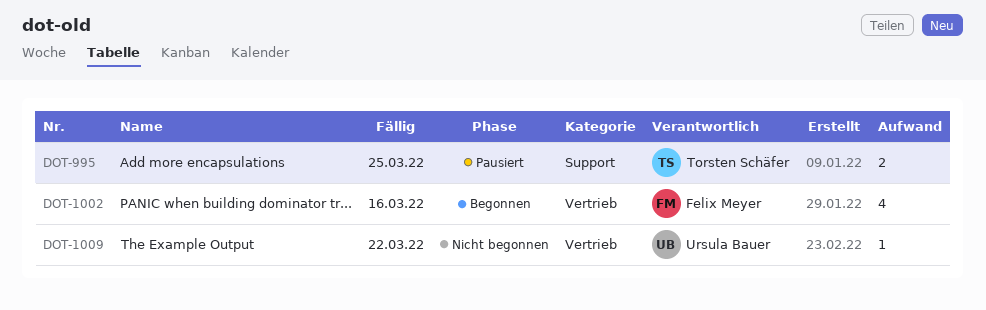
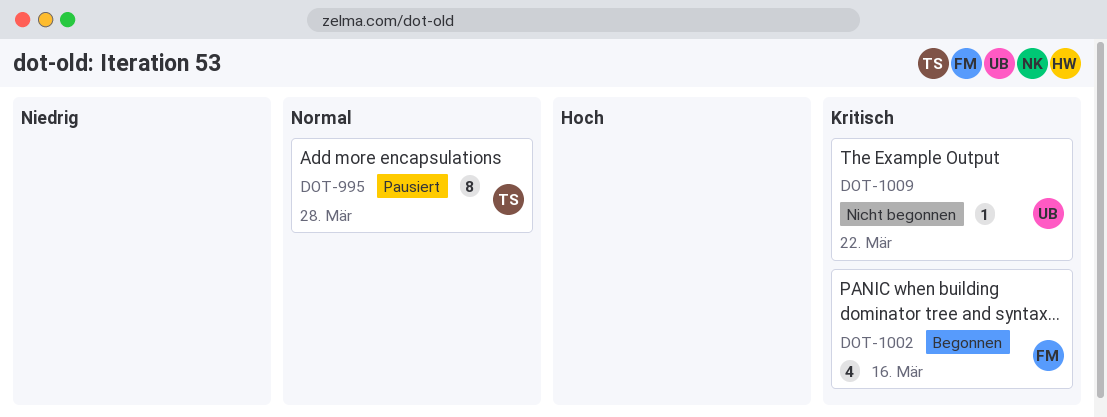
DOT-995, estimate: 2 -> 8
DOT-995, due: Mar 25 -> Mar 28

